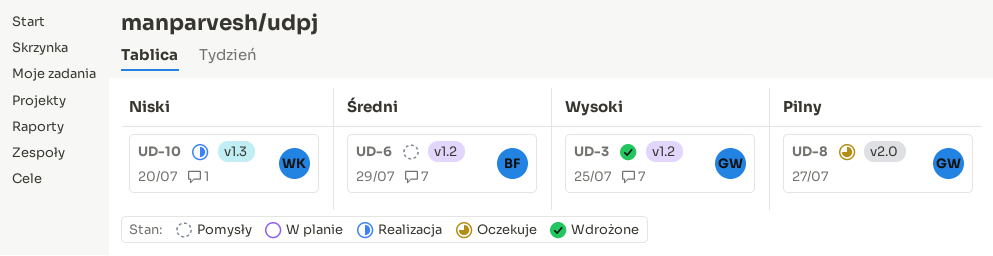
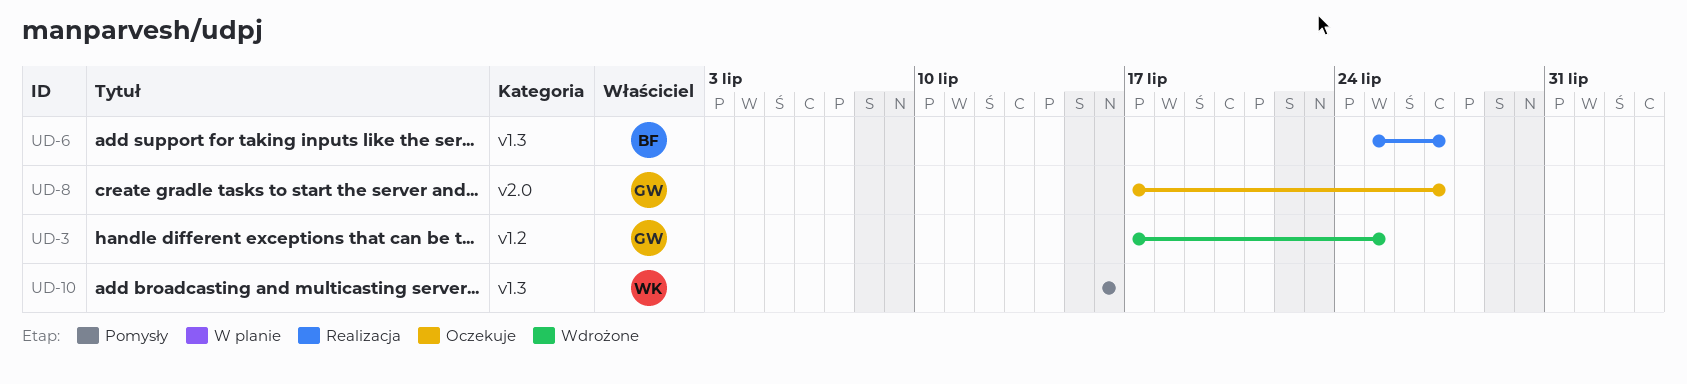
UD-6, status: Pomysły -> Realizacja
UD-6, label: v1.2 -> v1.3
UD-6, due: Jul 29 -> Jul 27
UD-10, status: Realizacja -> Pomysły
UD-10, due: Jul 20 -> Jul 16

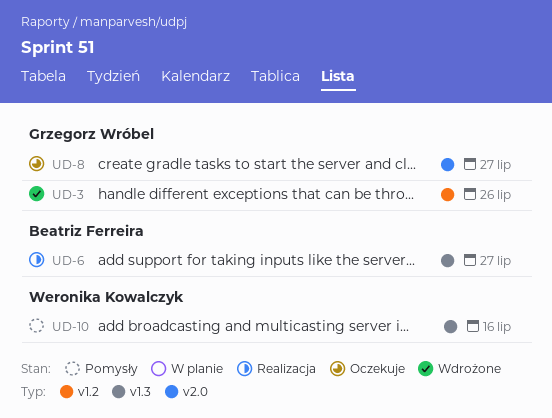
UD-3, due: Jul 25 -> Jul 26

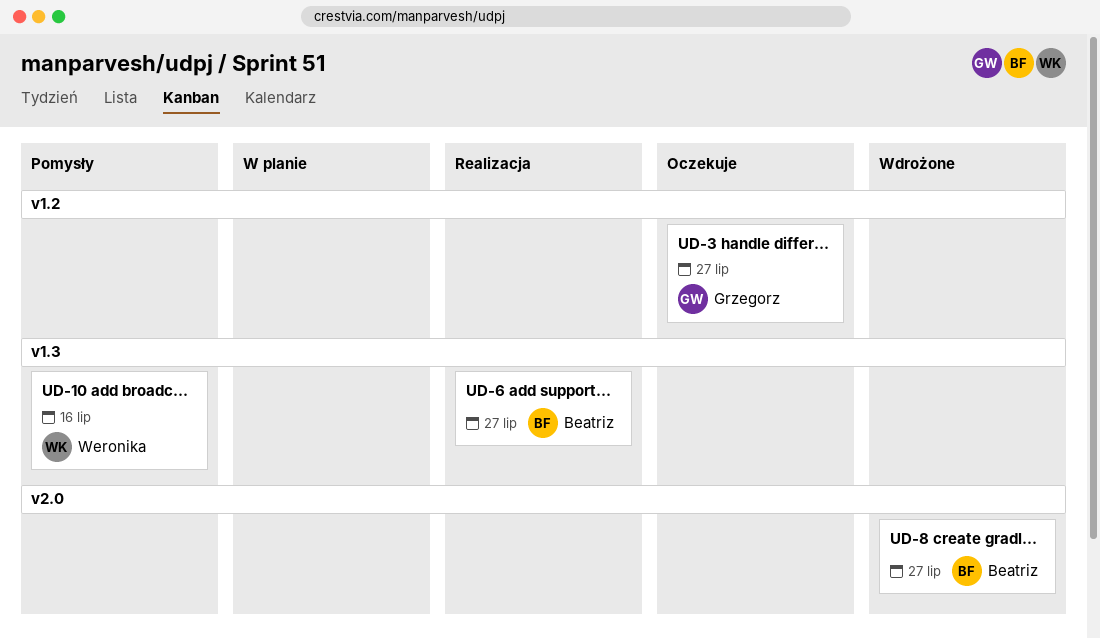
UD-3, status: Wdrożone -> Oczekuje
UD-3, due: Jul 26 -> Jul 27
UD-8, status: Oczekuje -> Wdrożone
UD-8, owner: Grzegorz Wróbel -> Beatriz Ferreira

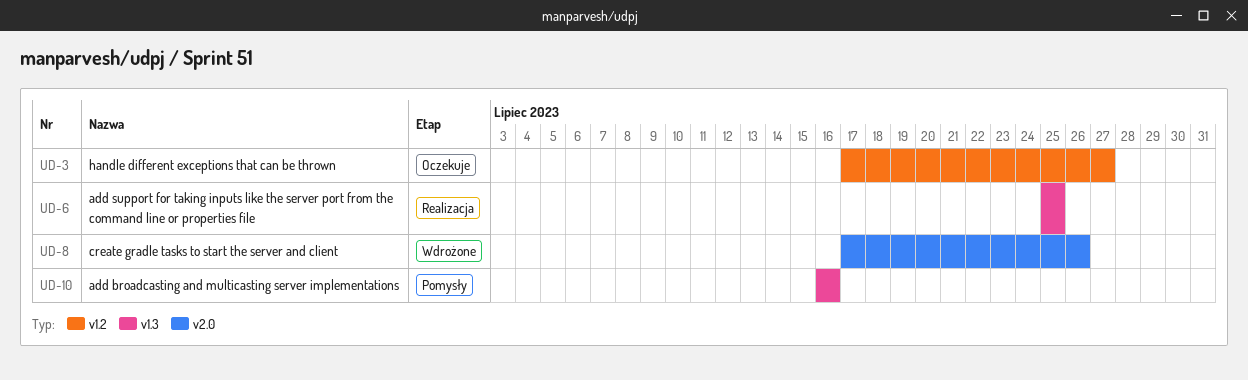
UD-6, due: Jul 27 -> Jul 25
UD-8, due: Jul 27 -> Jul 26

